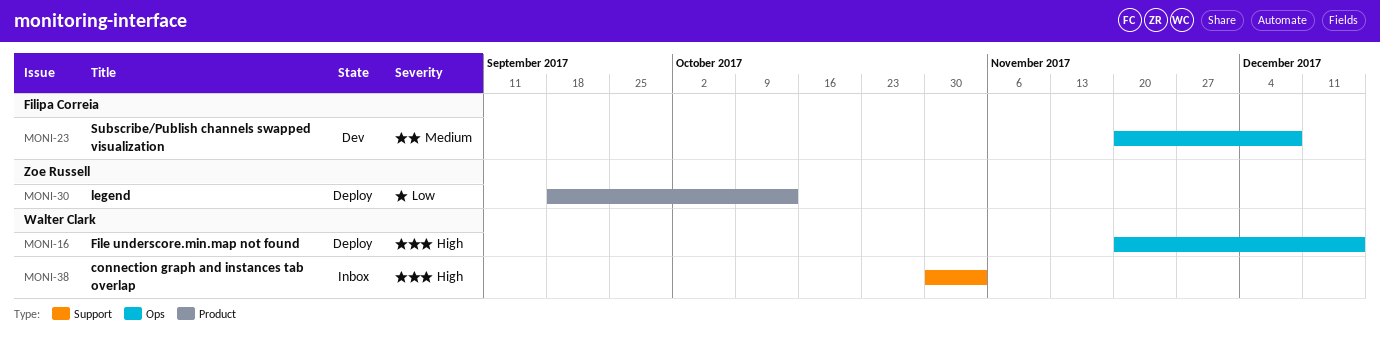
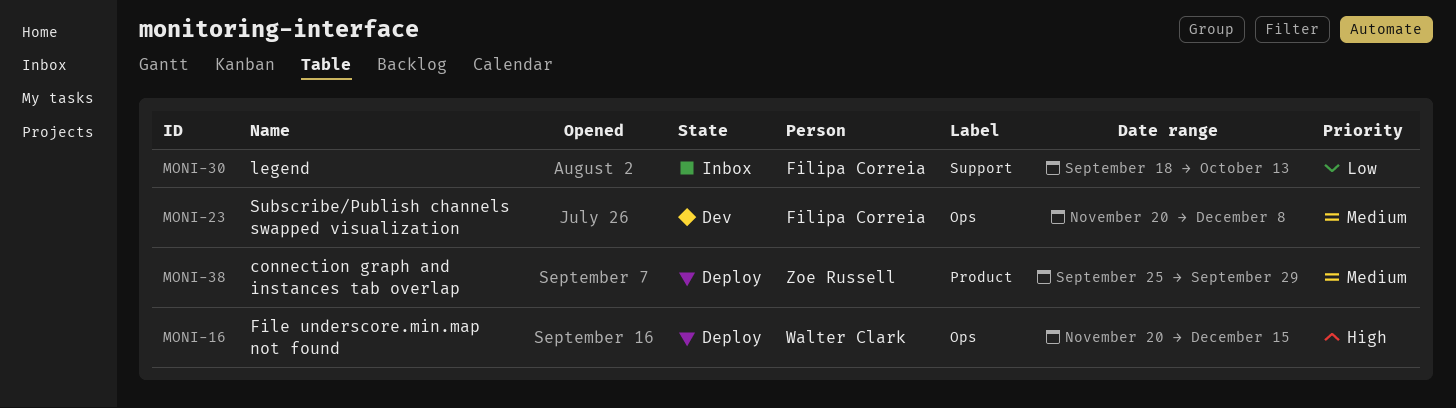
MONI-30, status: Deploy -> Inbox
MONI-30, owner: Zoe Russell -> Filipa Correia
MONI-30, label: Product -> Support
MONI-38, status: Inbox -> Deploy
MONI-38, owner: Walter Clark -> Zoe Russell
MONI-38, priority: High -> Medium
MONI-38, label: Support -> Product
MONI-38, start: Oct 30 -> Sep 25
MONI-38, due: Nov 3 -> Sep 29

